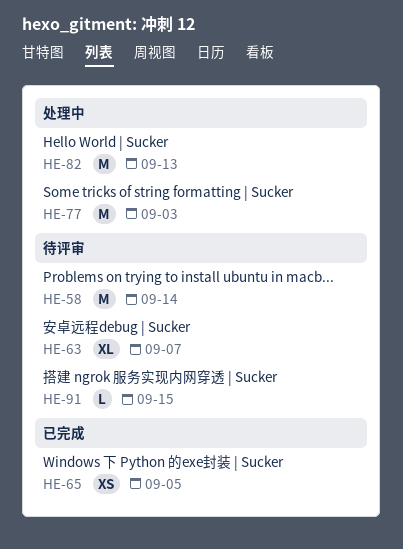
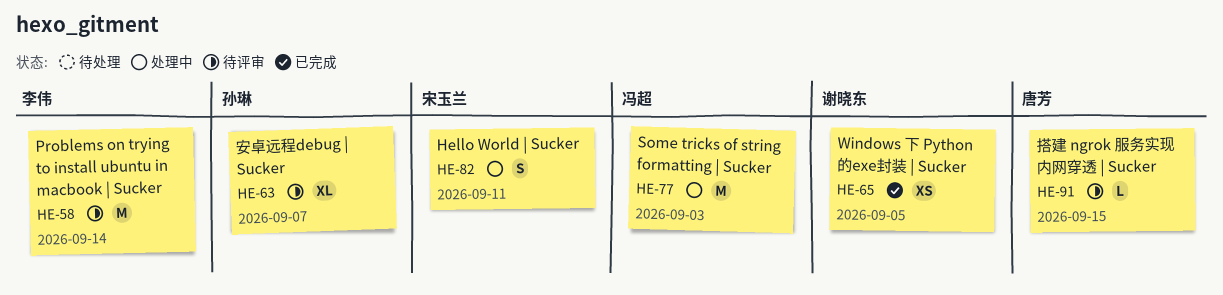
HE-82, estimate: M -> S
HE-82, due: Sep 13 -> Sep 11

